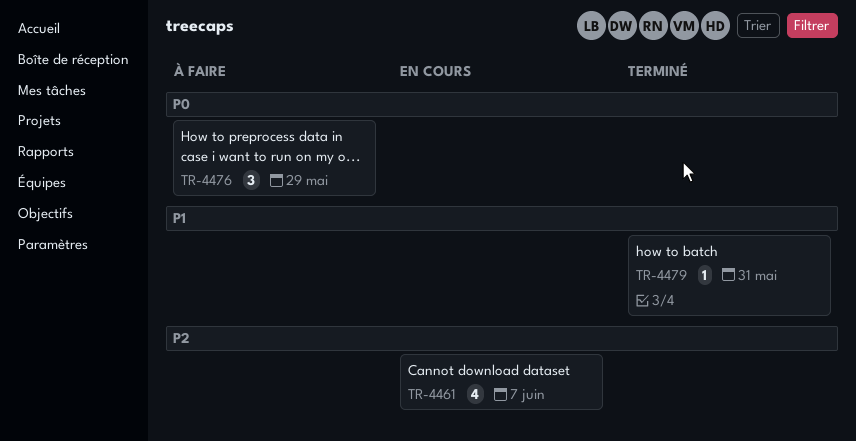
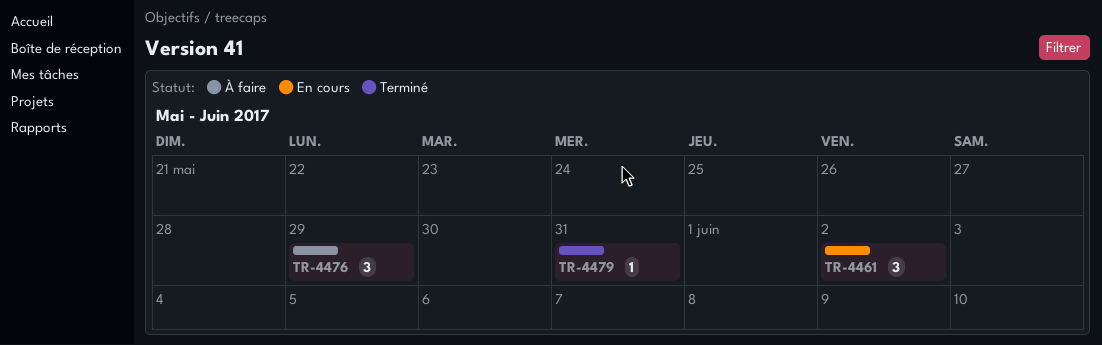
TR-4461, estimate: 4 -> 3
TR-4461, due: Jun 7 -> Jun 2

